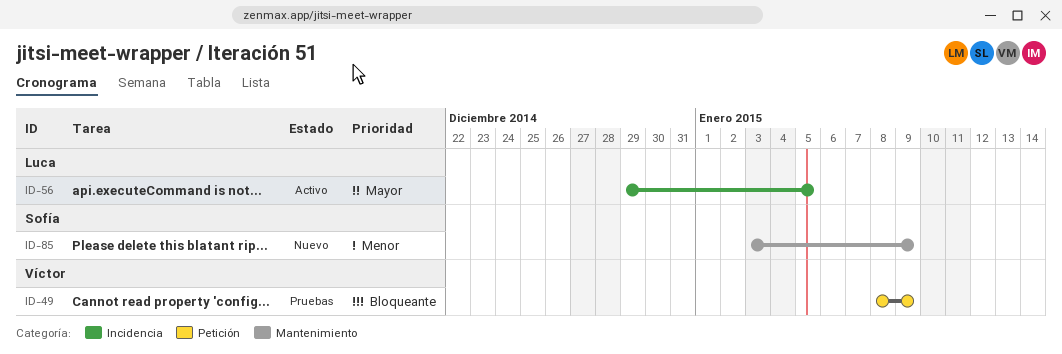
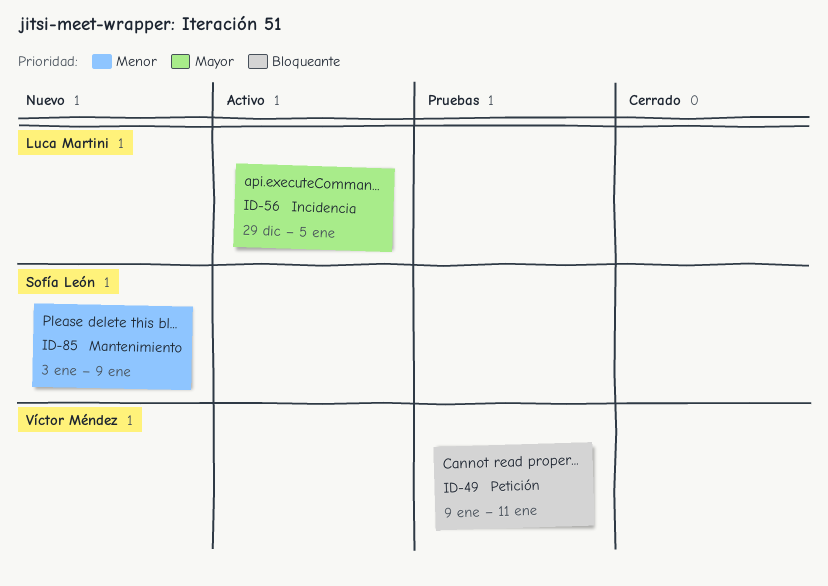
ID-49, start: Jan 8 -> Jan 9
ID-49, due: Jan 9 -> Jan 11

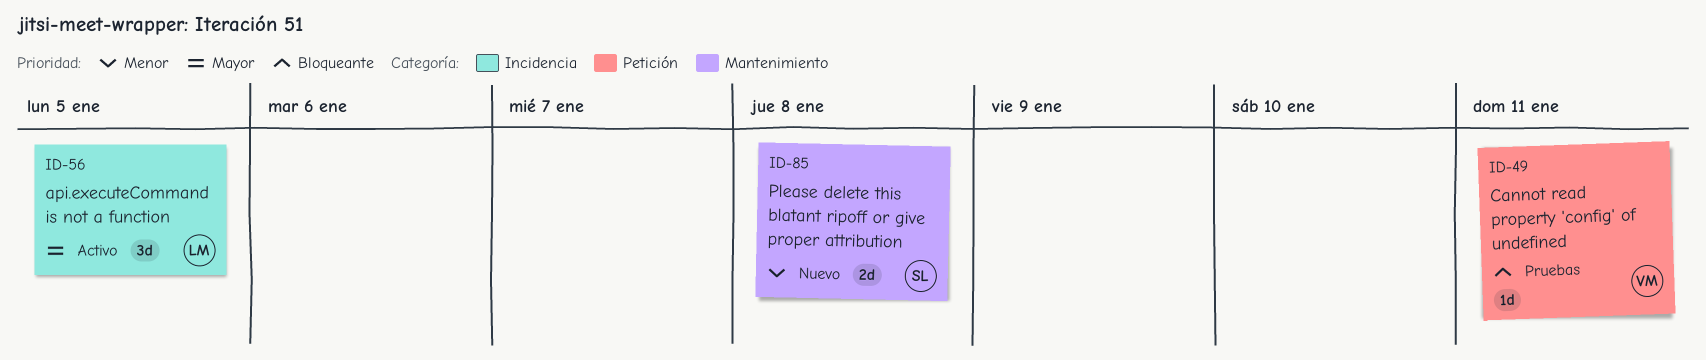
ID-85, due: Jan 9 -> Jan 8

